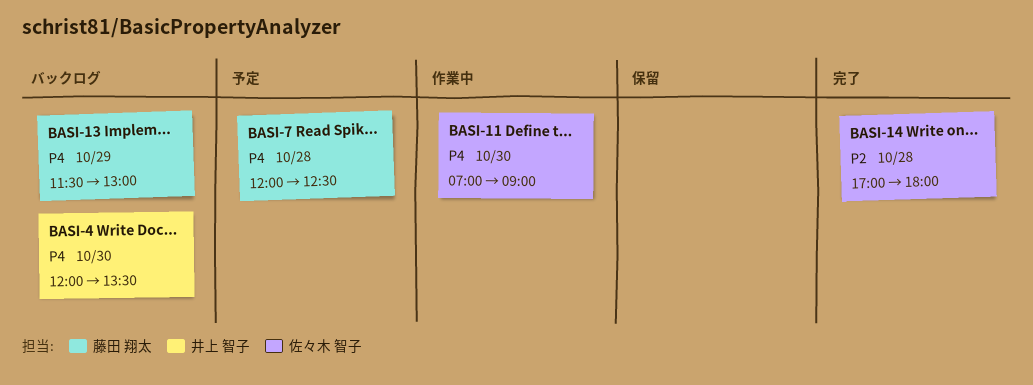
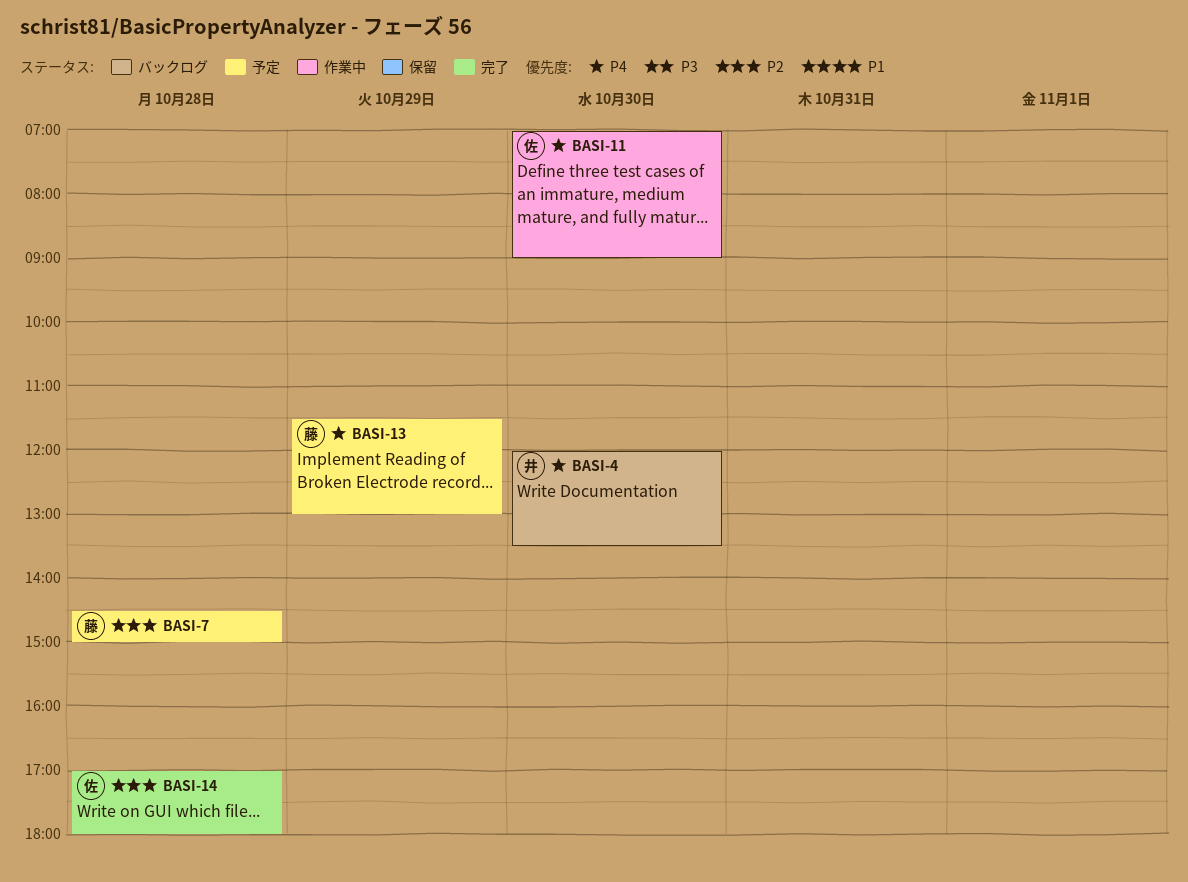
BASI-7, priority: P4 -> P2
BASI-7, begins: 12:00 -> 14:30
BASI-7, ends: 12:30 -> 15:00
BASI-13, status: バックログ -> 予定

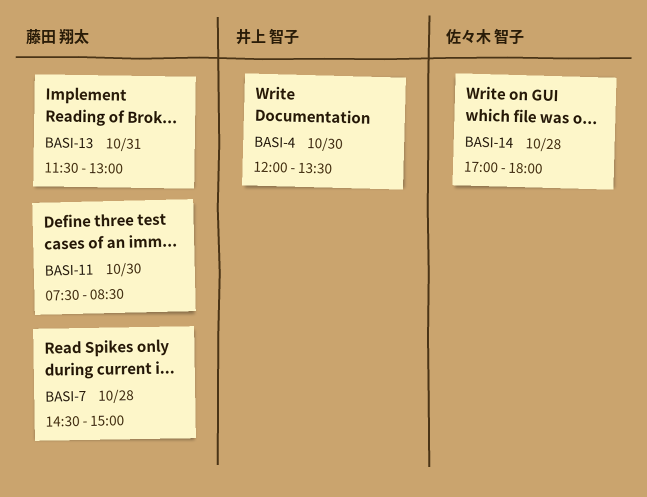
BASI-11, owner: 佐々木 智子 -> 藤田 翔太
BASI-11, begins: 07:00 -> 07:30
BASI-11, ends: 09:00 -> 08:30
BASI-13, day: Oct 29 -> Oct 31

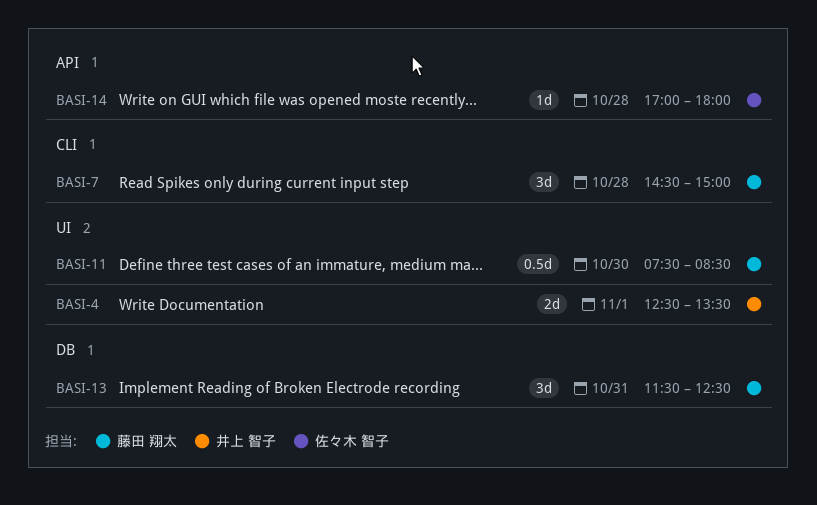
BASI-4, day: Oct 30 -> Nov 1
BASI-4, begins: 12:00 -> 12:30
BASI-13, ends: 13:00 -> 12:30

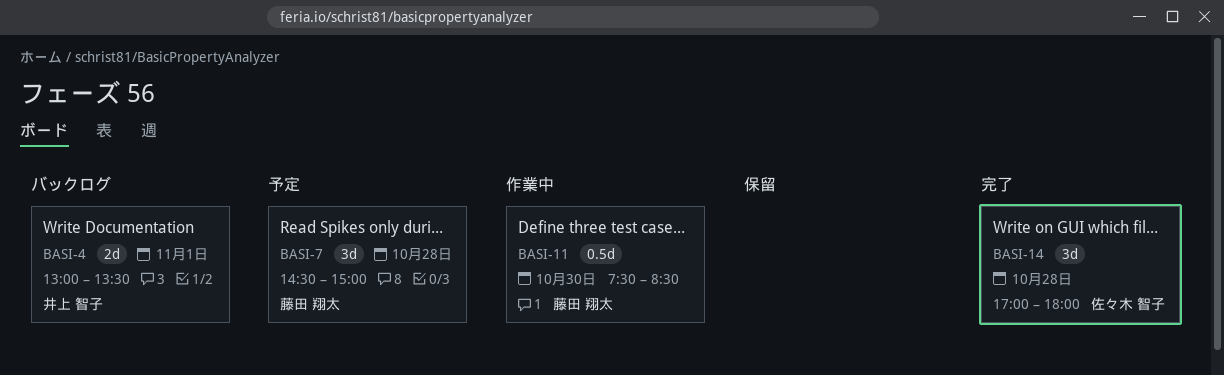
BASI-4, begins: 12:30 -> 13:00
BASI-13: present -> none
BASI-14, estimate: 1d -> 3d

